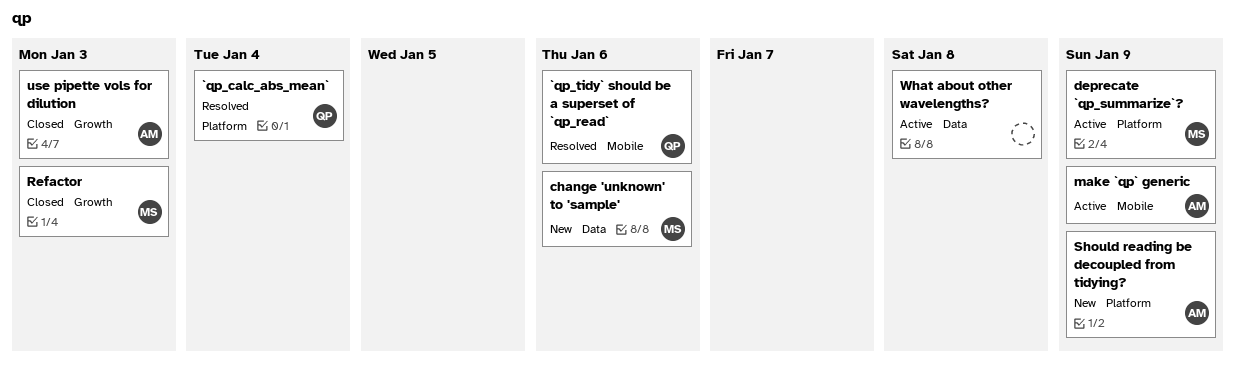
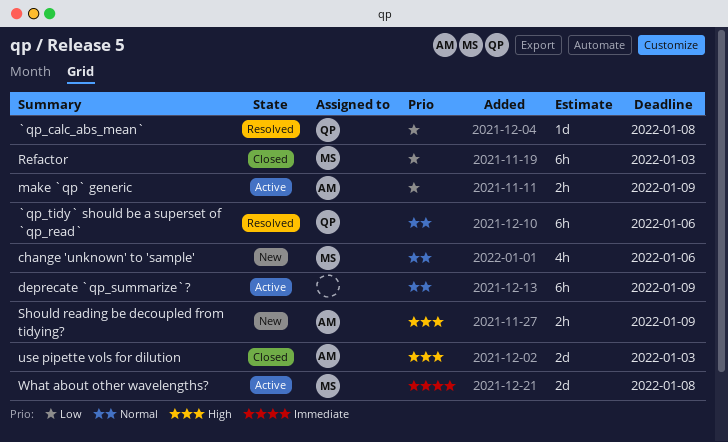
`qp_calc_abs_mean`, due: Jan 4 -> Jan 8
deprecate `qp_summarize`?, owner: MS -> none
What about other wavelengths?, owner: none -> MS

